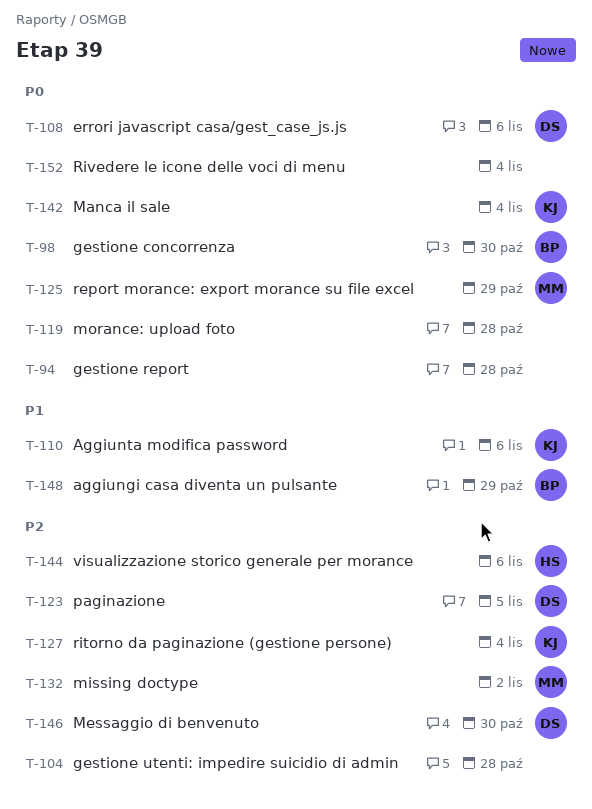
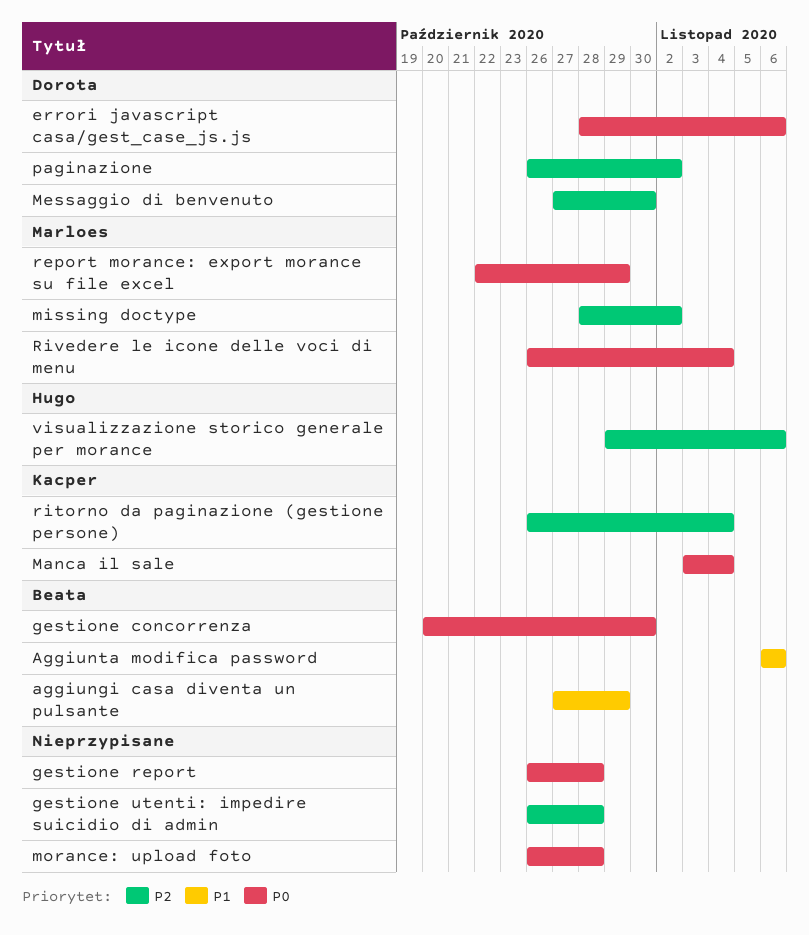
Aggiunta modifica password, owner: Kacper -> Beata
paginazione, due: Nov 5 -> Nov 2
Rivedere le icone delle voci di menu, owner: none -> Marloes

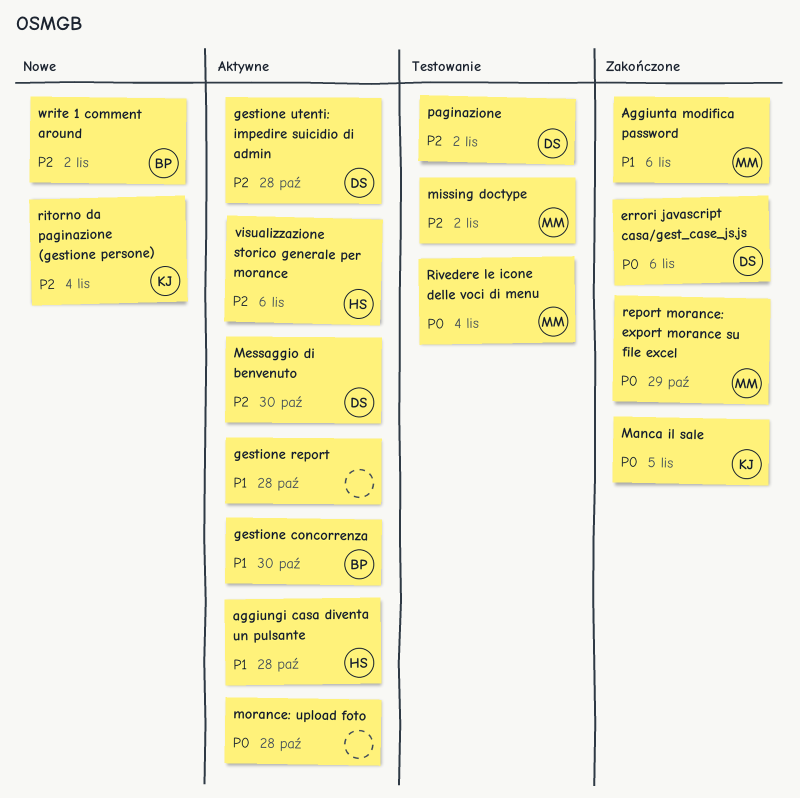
aggiungi casa diventa un pulsante, owner: Beata -> Hugo
aggiungi casa diventa un pulsante, due: Oct 29 -> Oct 28
Aggiunta modifica password, owner: Beata -> Marloes
gestione concorrenza, priority: P0 -> P1
gestione report, priority: P0 -> P1
gestione utenti: impedire suicidio di admin, owner: none -> Dorota
Manca il sale, due: Nov 4 -> Nov 5
write 1 comment around: none -> present

